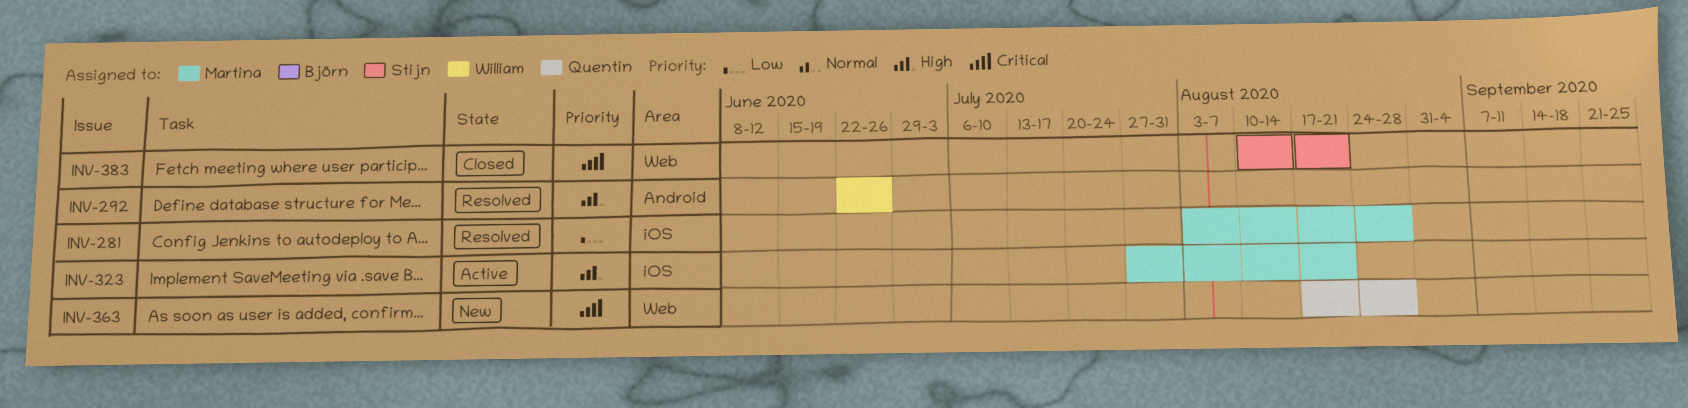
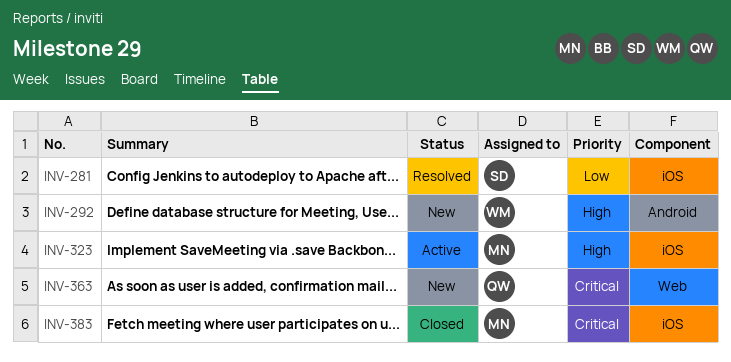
INV-281, owner: Martina -> Stijn
INV-292, status: Resolved -> New
INV-383, owner: Stijn -> Martina
INV-383, label: Web -> iOS

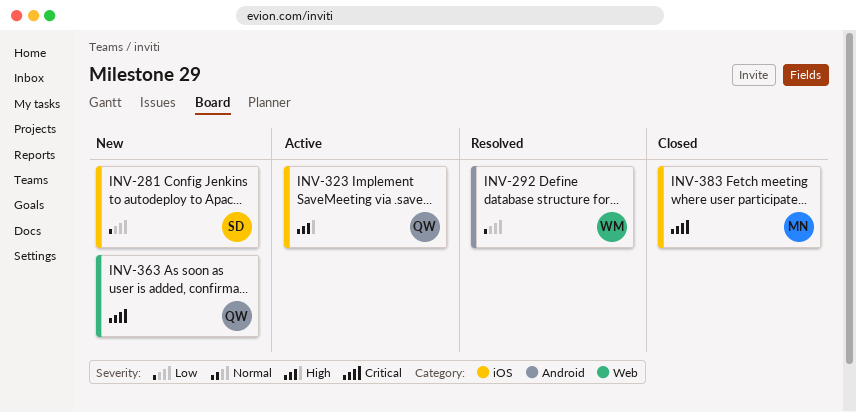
INV-281, status: Resolved -> New
INV-292, status: New -> Resolved
INV-292, priority: High -> Low
INV-323, owner: MN -> QW

